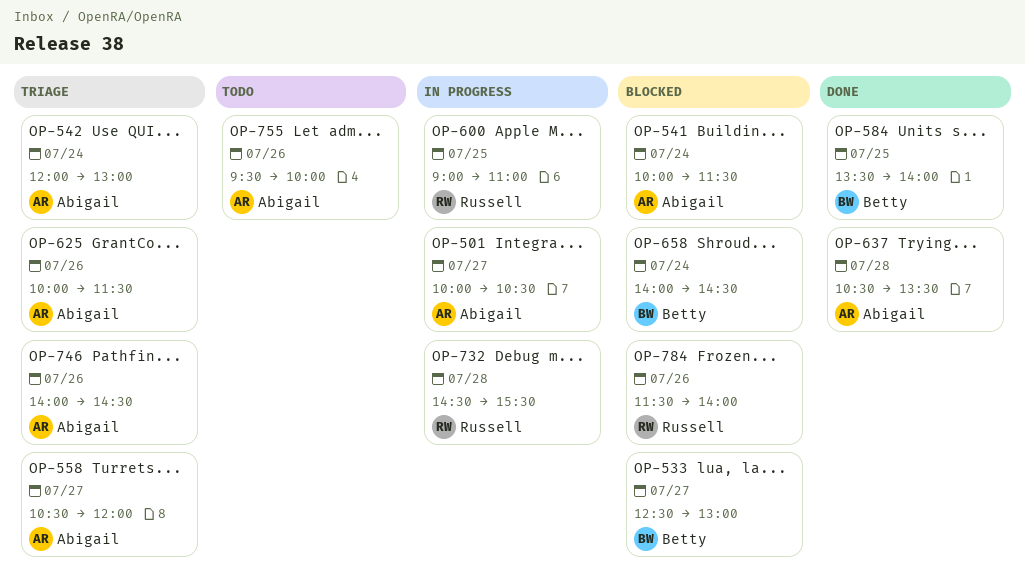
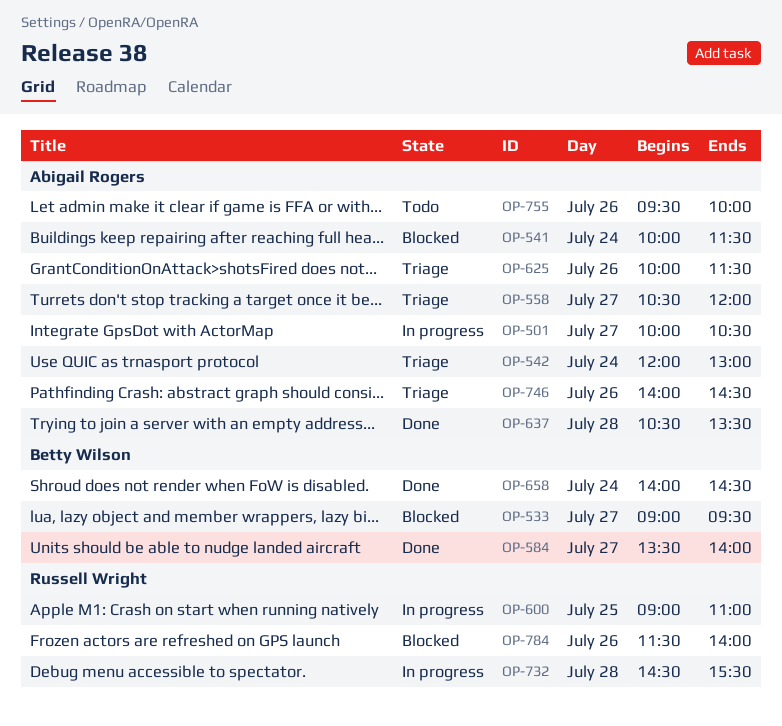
OP-533, begins: 12:30 -> 09:00
OP-533, ends: 13:00 -> 09:30
OP-584, day: Jul 25 -> Jul 27
OP-658, status: Blocked -> Done

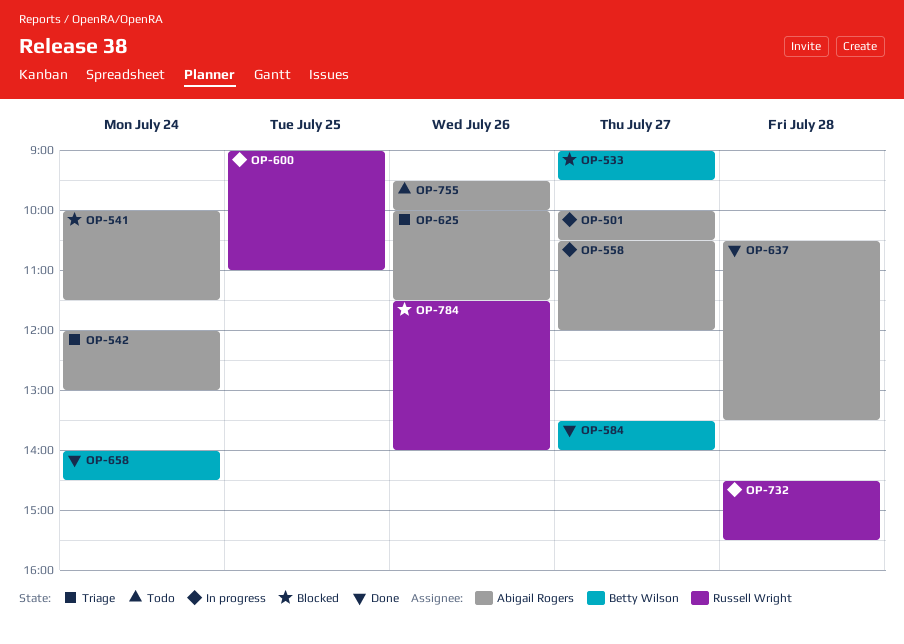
OP-558, status: Triage -> In progress
OP-746: present -> none

